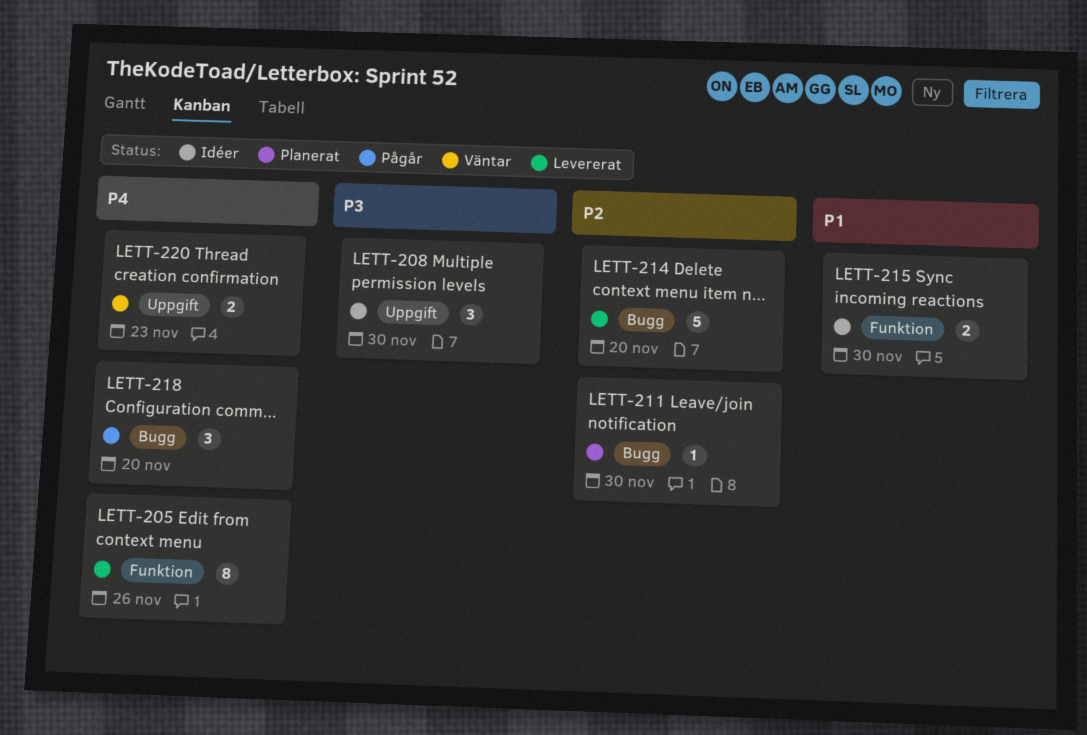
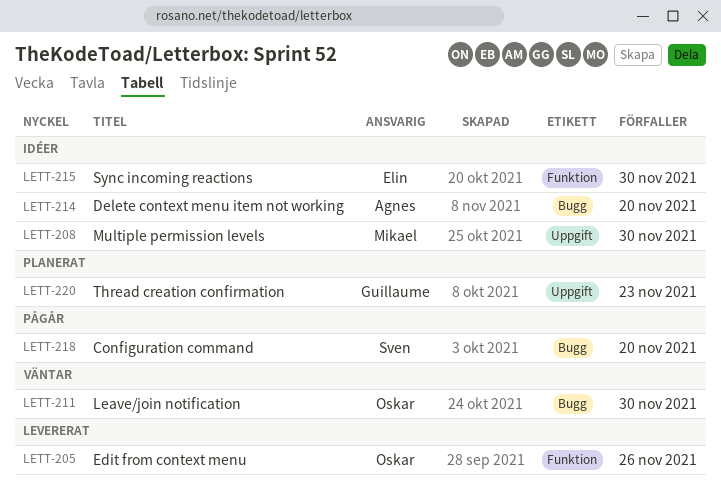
LETT-211, status: Planerat -> Väntar
LETT-214, status: Levererat -> Idéer
LETT-220, status: Väntar -> Planerat

